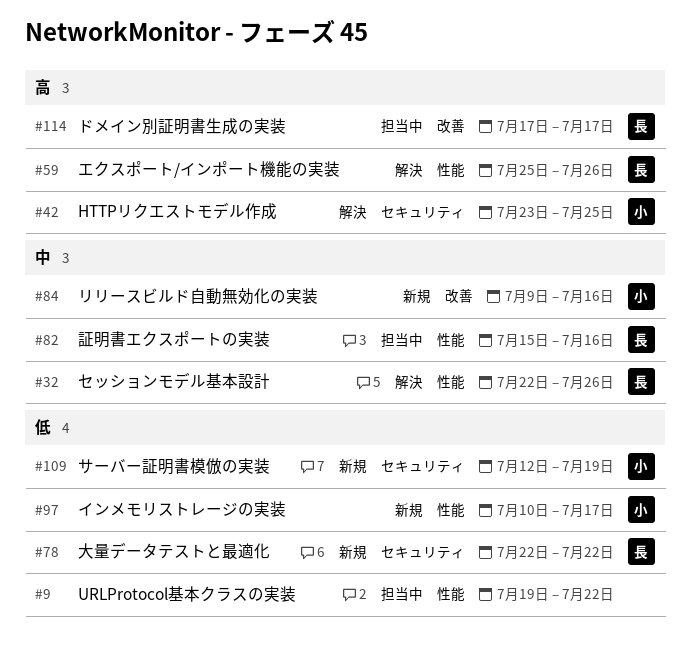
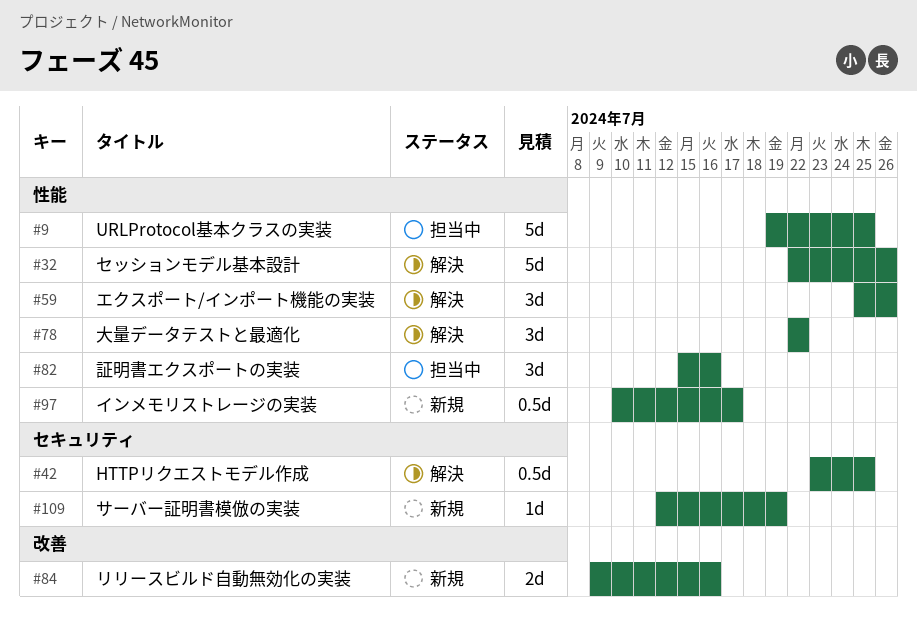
#9, due: Jul 22 -> Jul 25
#78, status: 新規 -> 解決
#78, label: セキュリティ -> 性能
#114: present -> none

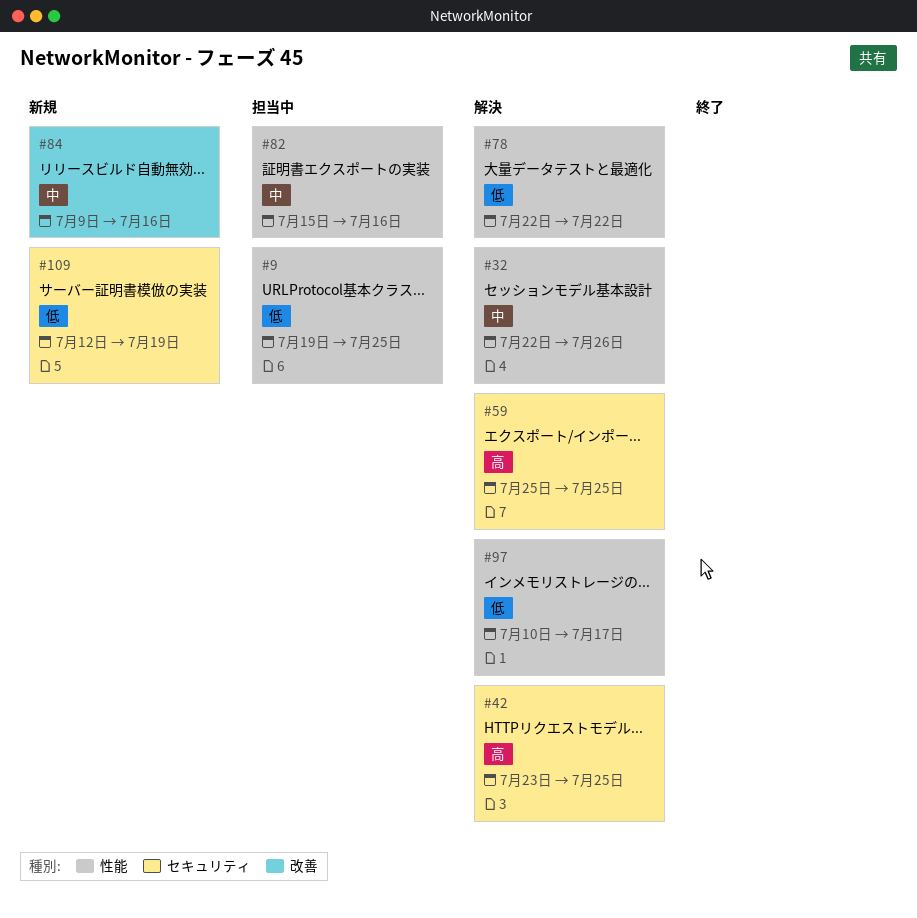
#59, label: 性能 -> セキュリティ
#59, due: Jul 26 -> Jul 25
#97, status: 新規 -> 解決

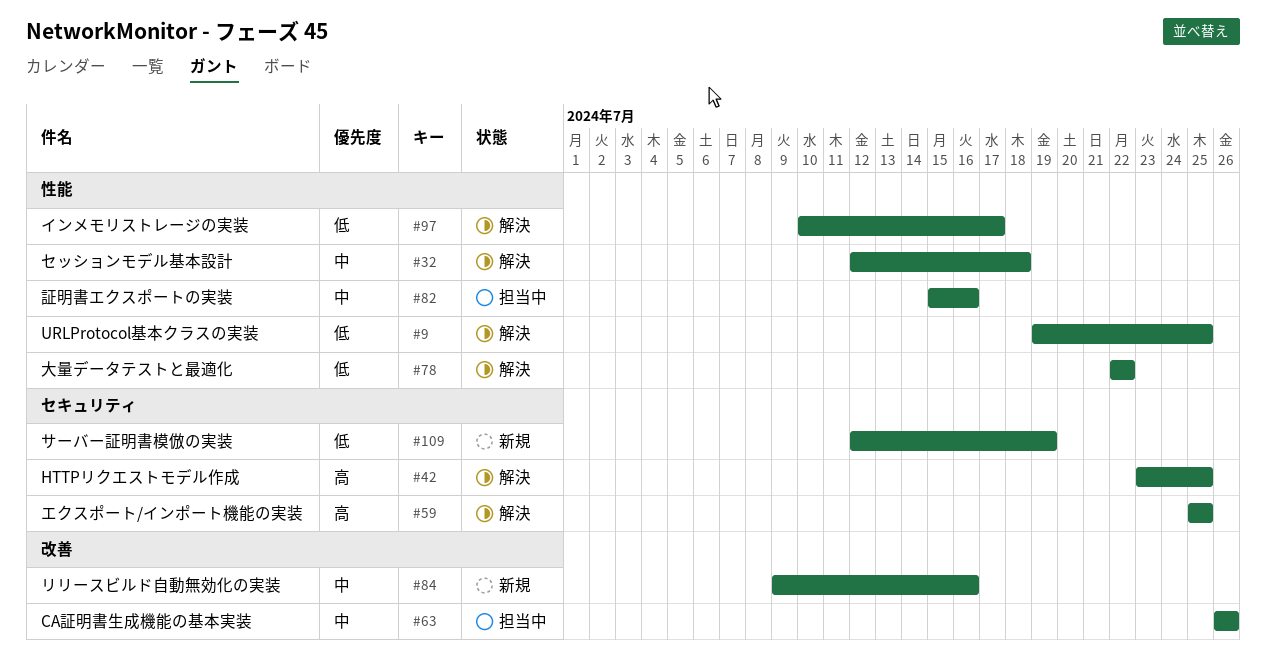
#9, status: 担当中 -> 解決
#32, start: Jul 22 -> Jul 12
#32, due: Jul 26 -> Jul 18
#63: none -> present

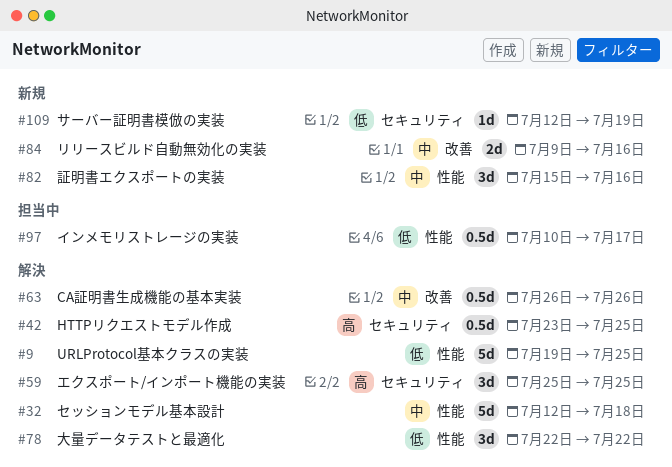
#63, status: 担当中 -> 解決
#82, status: 担当中 -> 新規
#97, status: 解決 -> 担当中

